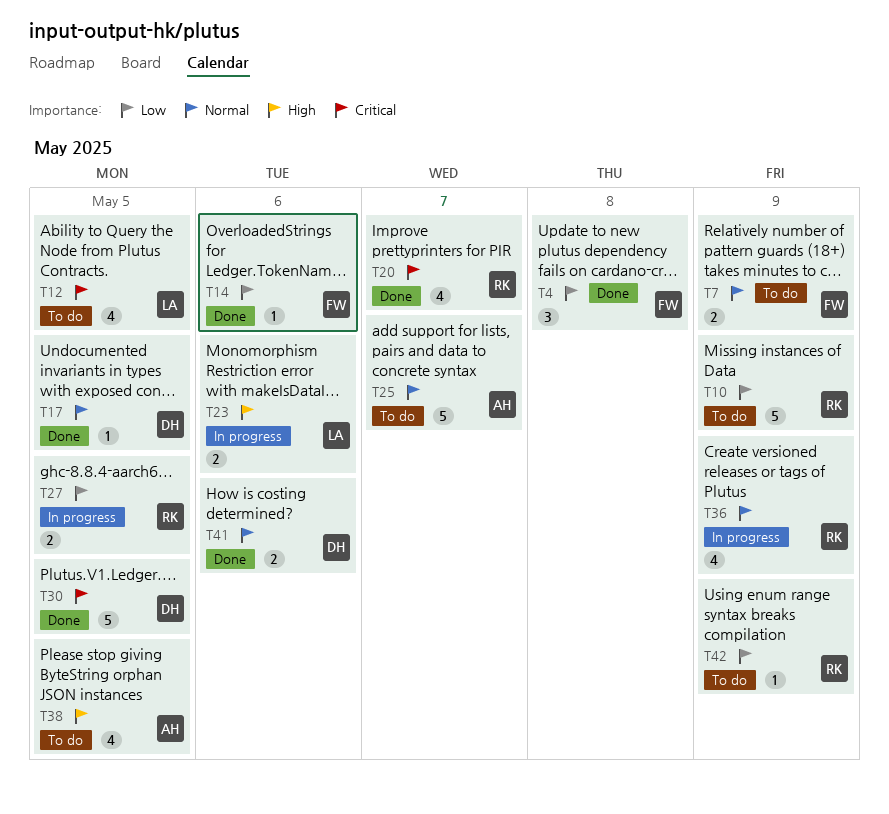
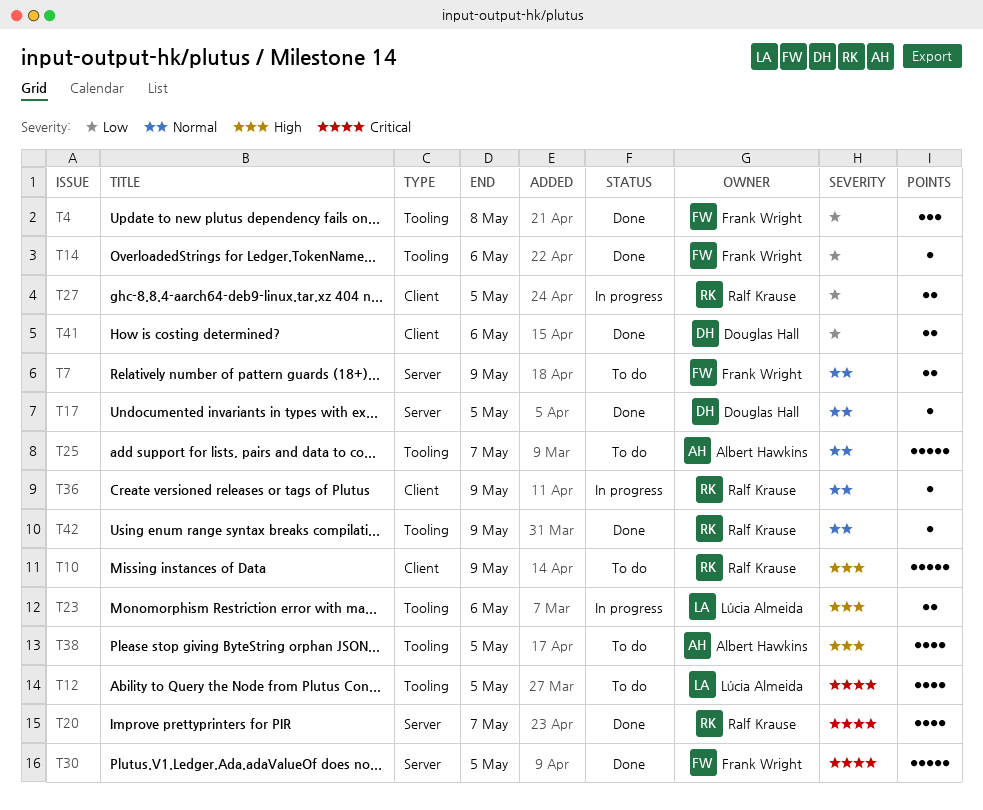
T10, priority: Low -> High
T30, owner: Douglas Hall -> Frank Wright
T36, estimate: 4 -> 1
T41, priority: Normal -> Low
T42, status: To do -> Done
T42, priority: Low -> Normal

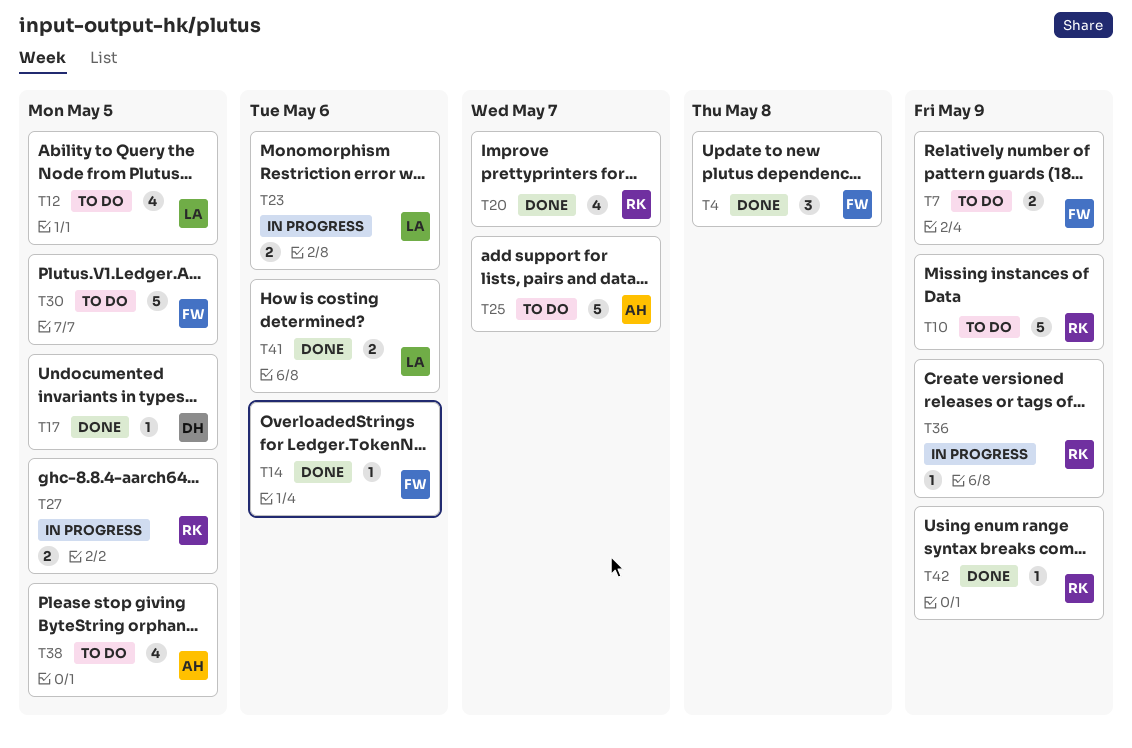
T30, status: Done -> To do
T41, owner: Douglas Hall -> Lúcia Almeida

